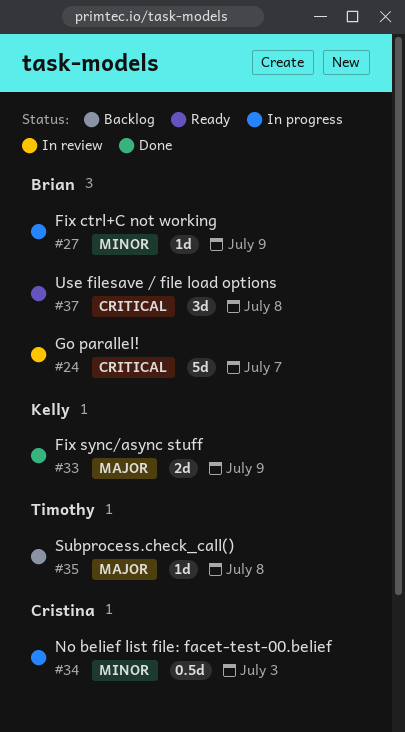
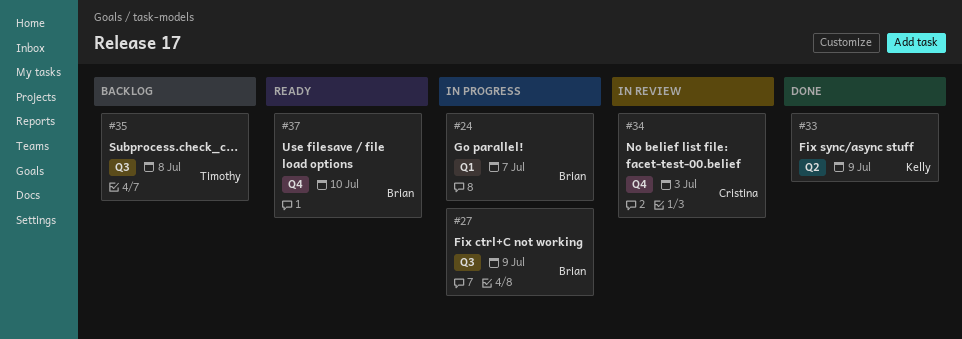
#24, status: In review -> In progress
#34, status: In progress -> In review
#37, due: Jul 8 -> Jul 10

